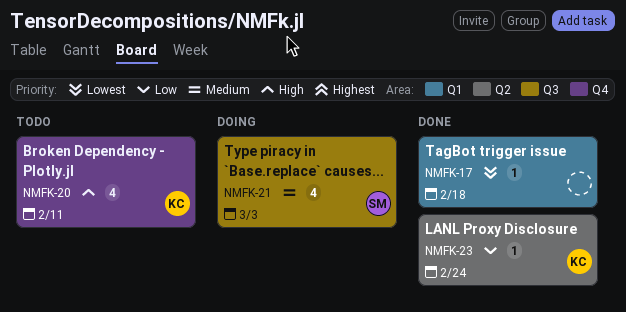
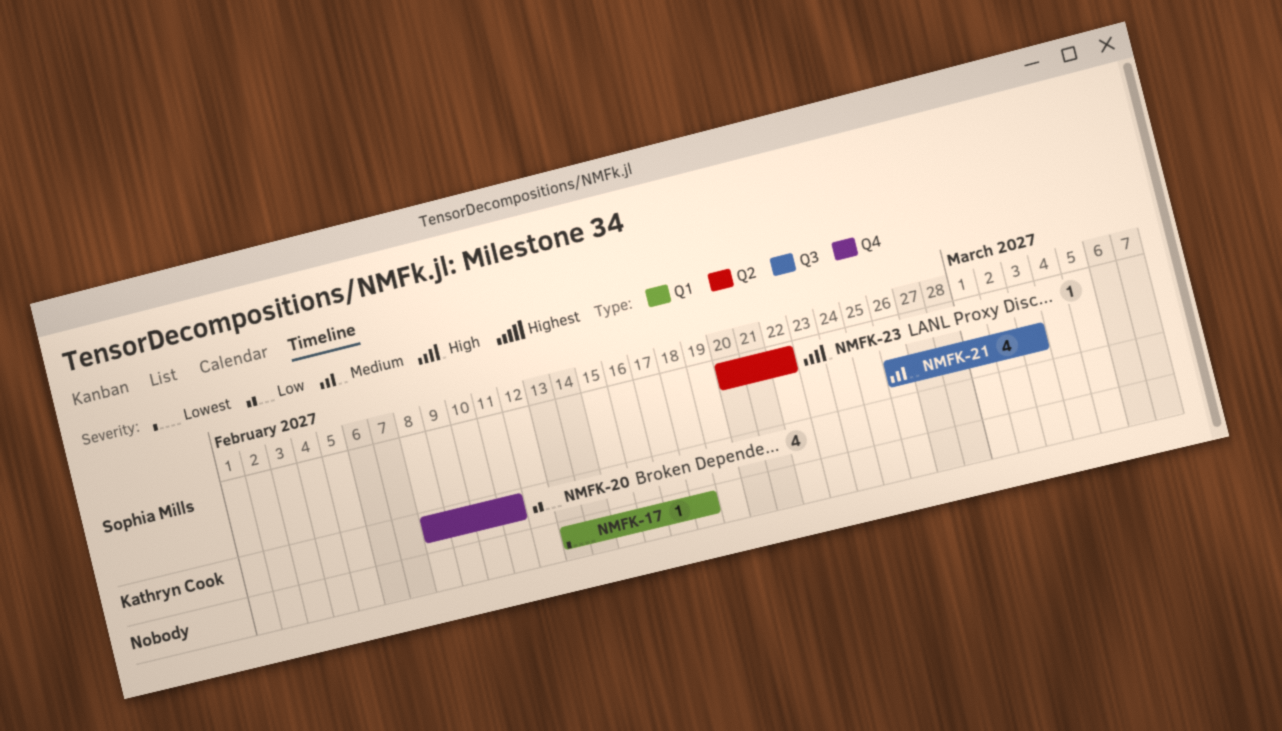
NMFK-20, priority: High -> Low
NMFK-23, owner: Kathryn Cook -> Sophia Mills
NMFK-23, priority: Low -> High
NMFK-23, due: Feb 24 -> Feb 22

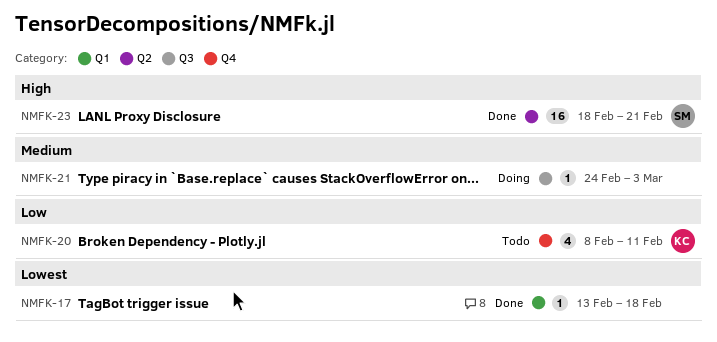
NMFK-21, owner: Sophia Mills -> none
NMFK-21, estimate: 4 -> 1
NMFK-21, start: Feb 26 -> Feb 24
NMFK-23, estimate: 1 -> 16
NMFK-23, start: Feb 20 -> Feb 18
NMFK-23, due: Feb 22 -> Feb 21

